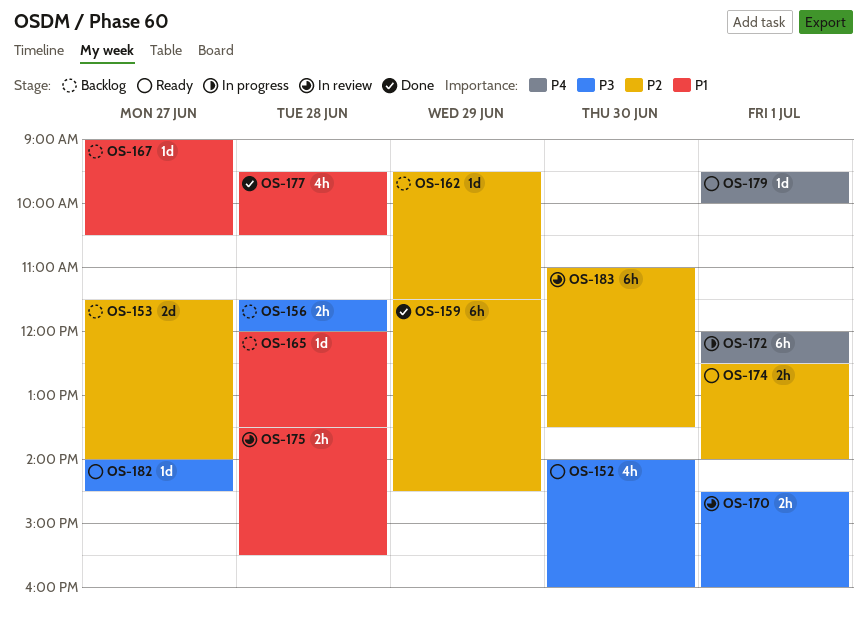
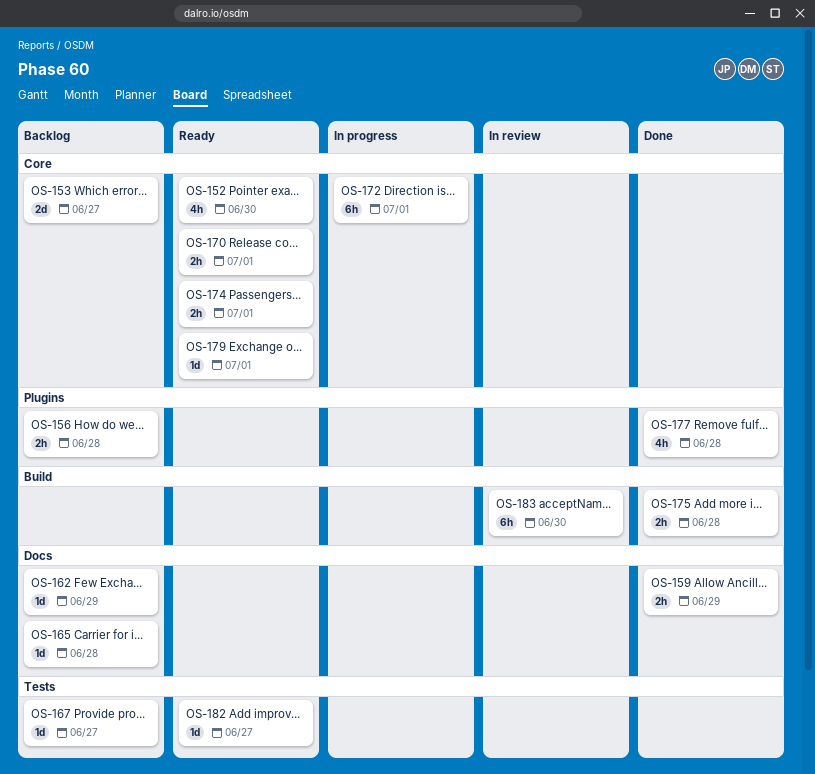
OS-159, estimate: 6h -> 2h
OS-170, status: In review -> Ready
OS-175, status: In review -> Done

